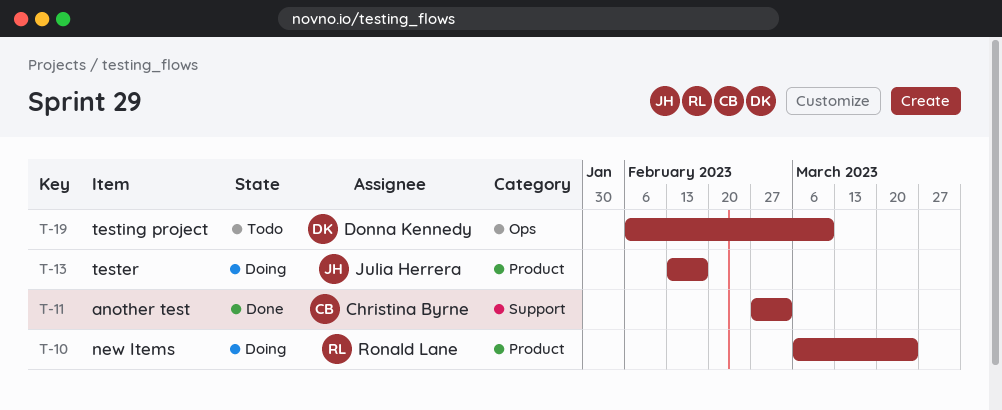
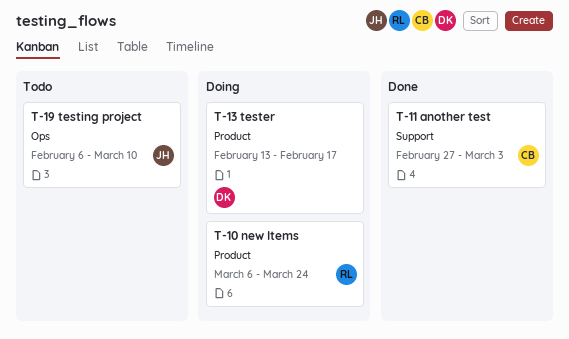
T-13, owner: Julia Herrera -> Donna Kennedy
T-19, owner: Donna Kennedy -> Julia Herrera

